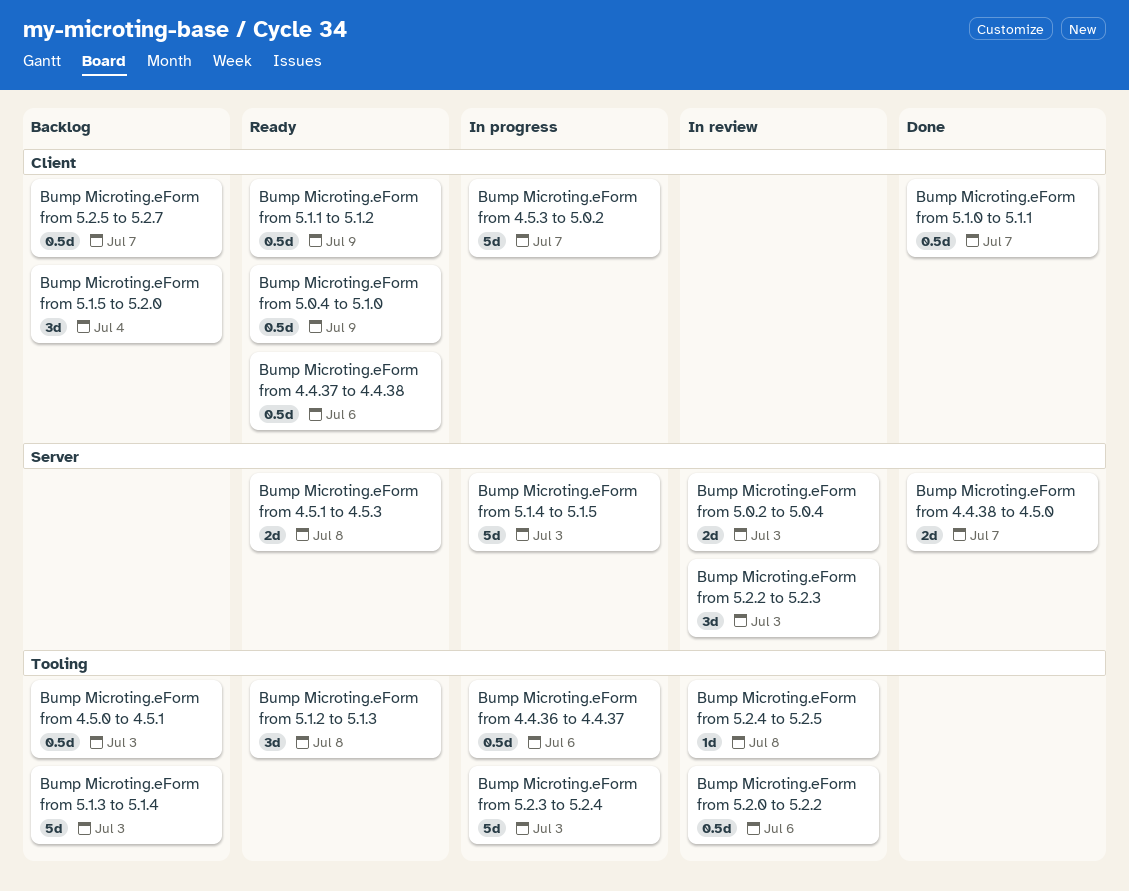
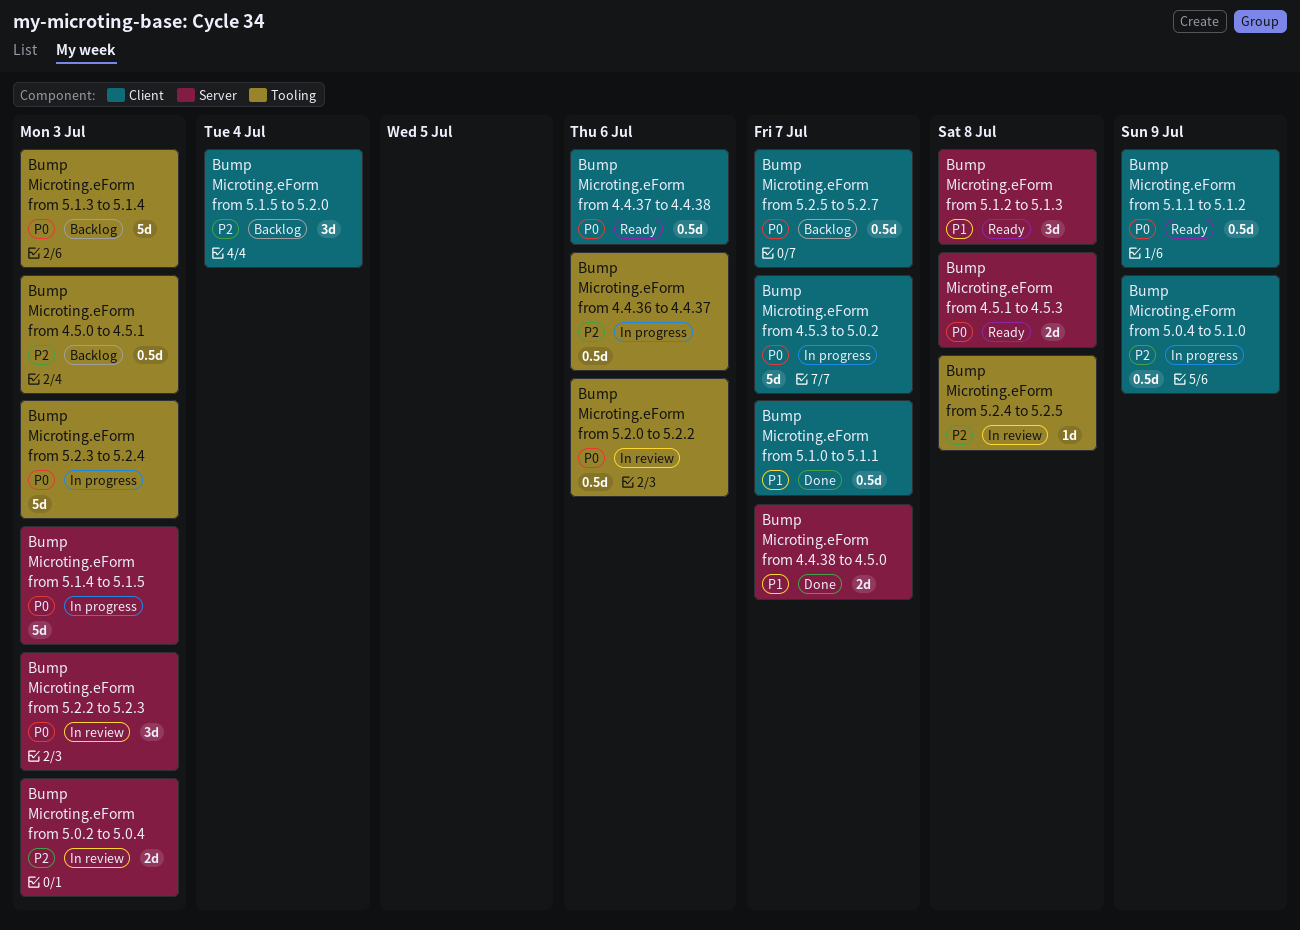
Bump Microting.eForm from 5.0.4 to 5.1.0, status: Ready -> In progress
Bump Microting.eForm from 5.1.2 to 5.1.3, label: Tooling -> Server

